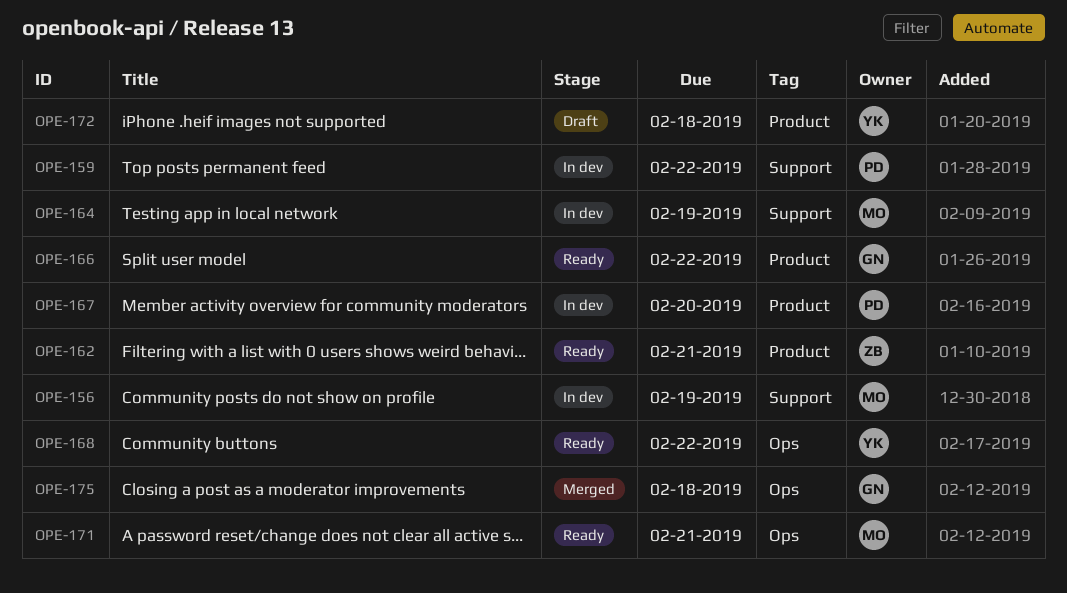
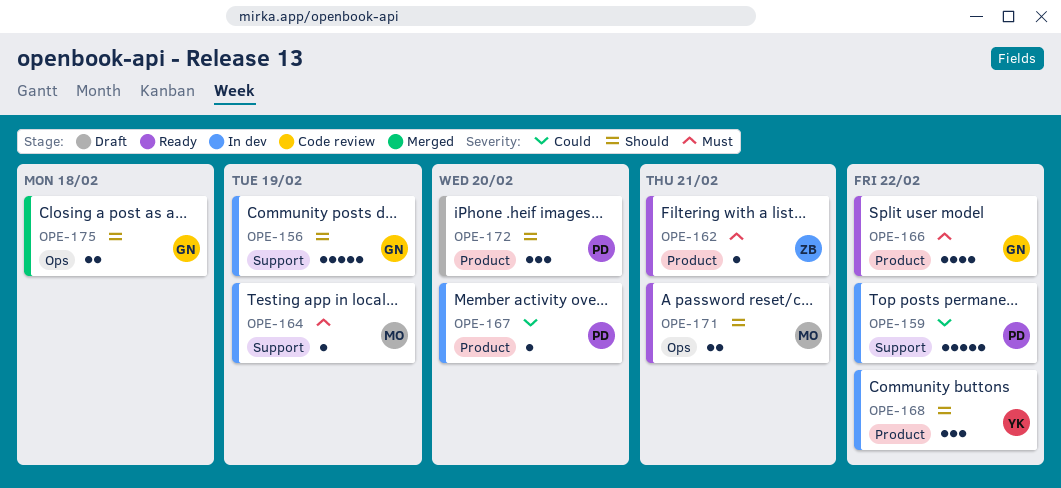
OPE-156, owner: MO -> GN
OPE-168, status: Ready -> In dev
OPE-168, label: Ops -> Product
OPE-172, owner: YK -> PD
OPE-172, due: Feb 18 -> Feb 20

